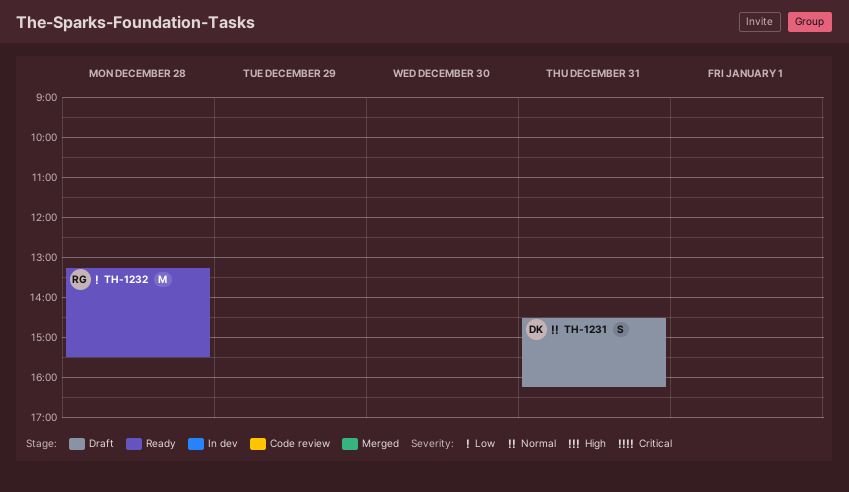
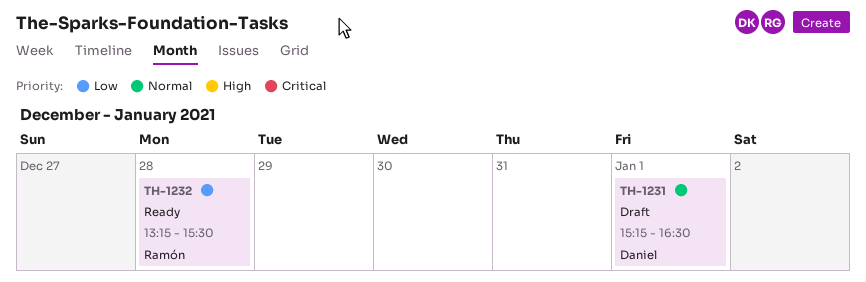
TH-1231, day: Dec 31 -> Jan 1
TH-1231, begins: 14:30 -> 15:15
TH-1231, ends: 16:15 -> 16:30

